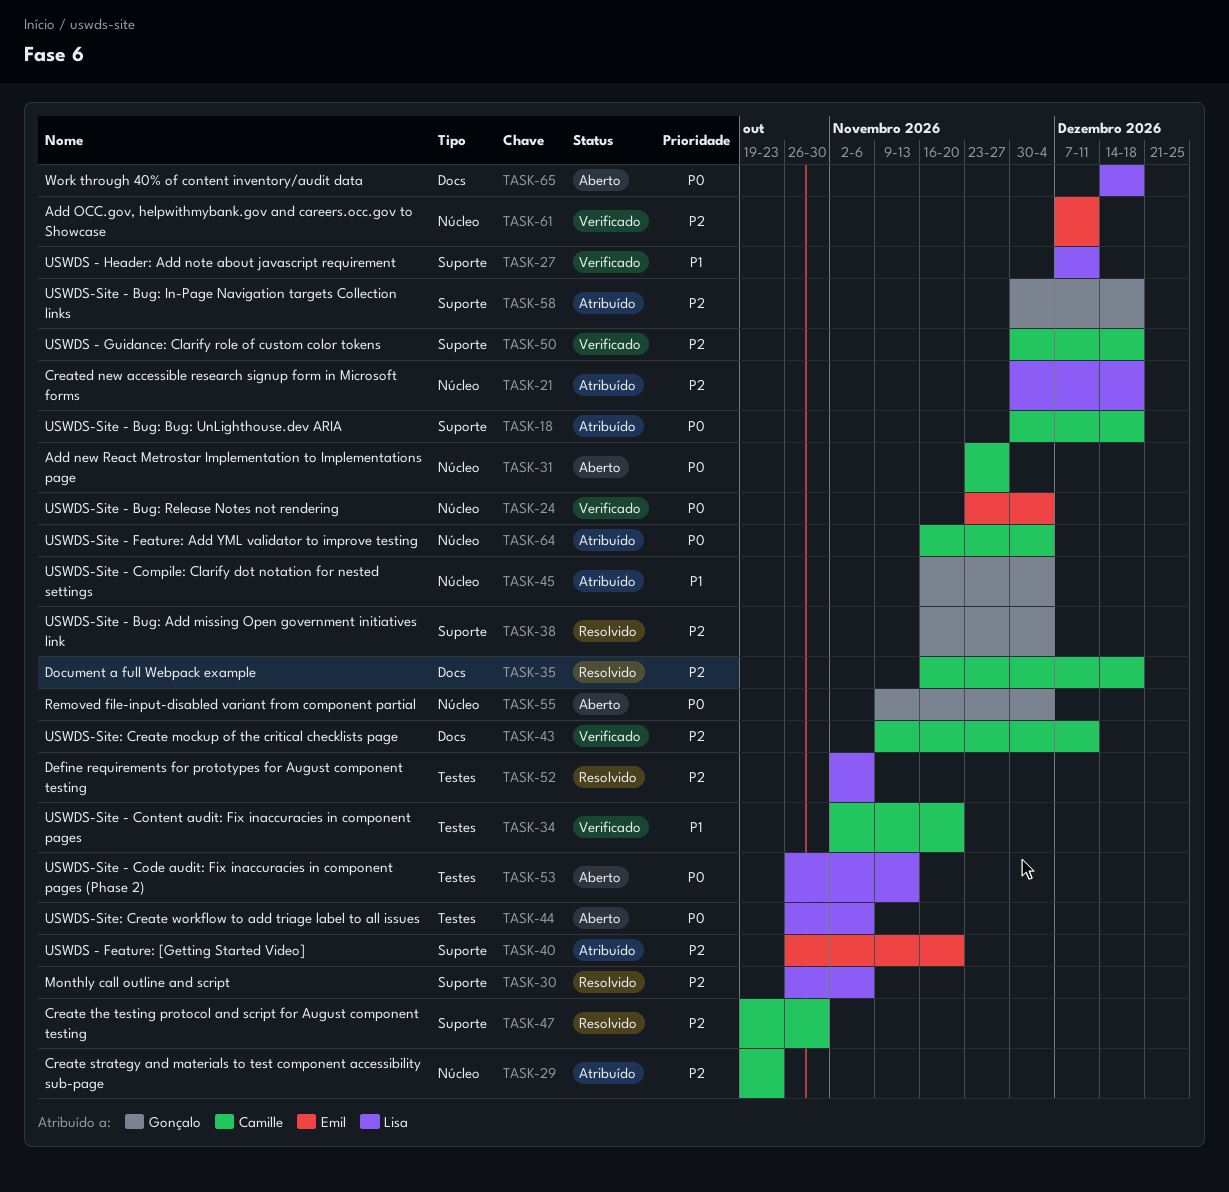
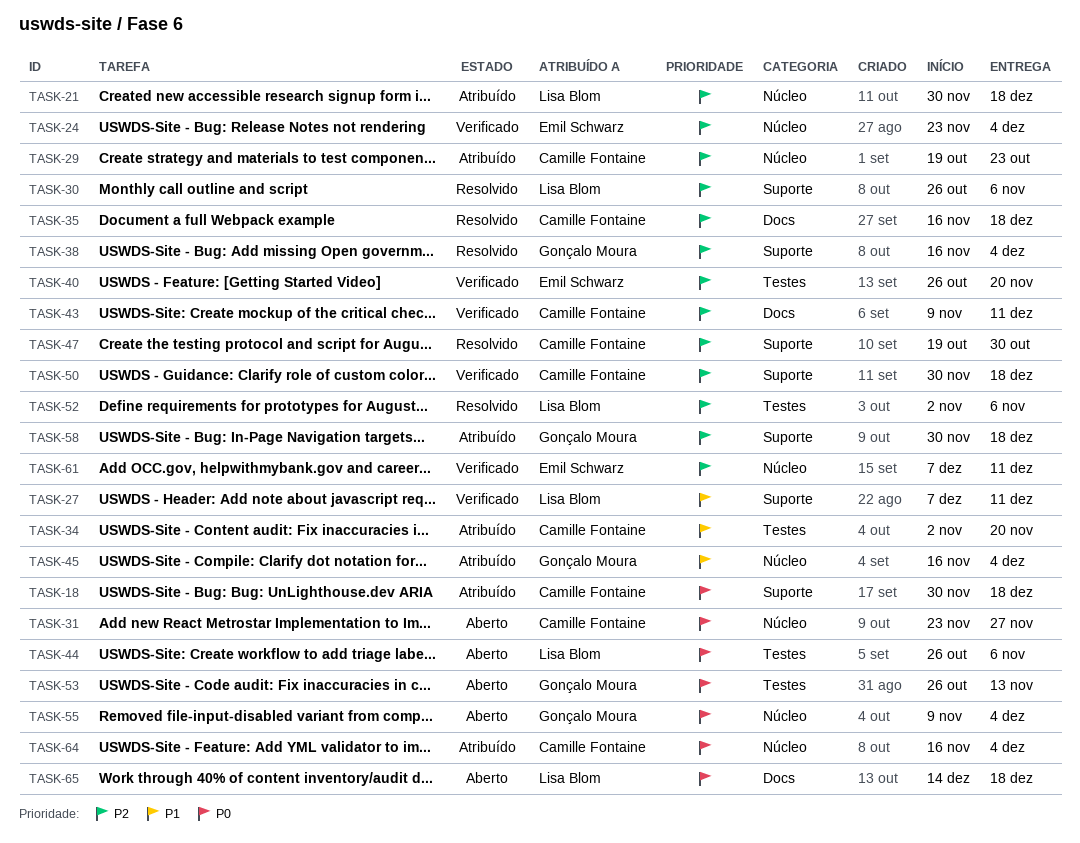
TASK-24, priority: P0 -> P2
TASK-34, status: Verificado -> Atribuído
TASK-40, status: Atribuído -> Verificado
TASK-40, label: Suporte -> Testes
TASK-53, owner: Lisa Blom -> Gonçalo Moura

